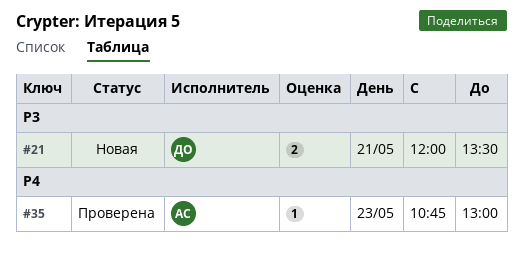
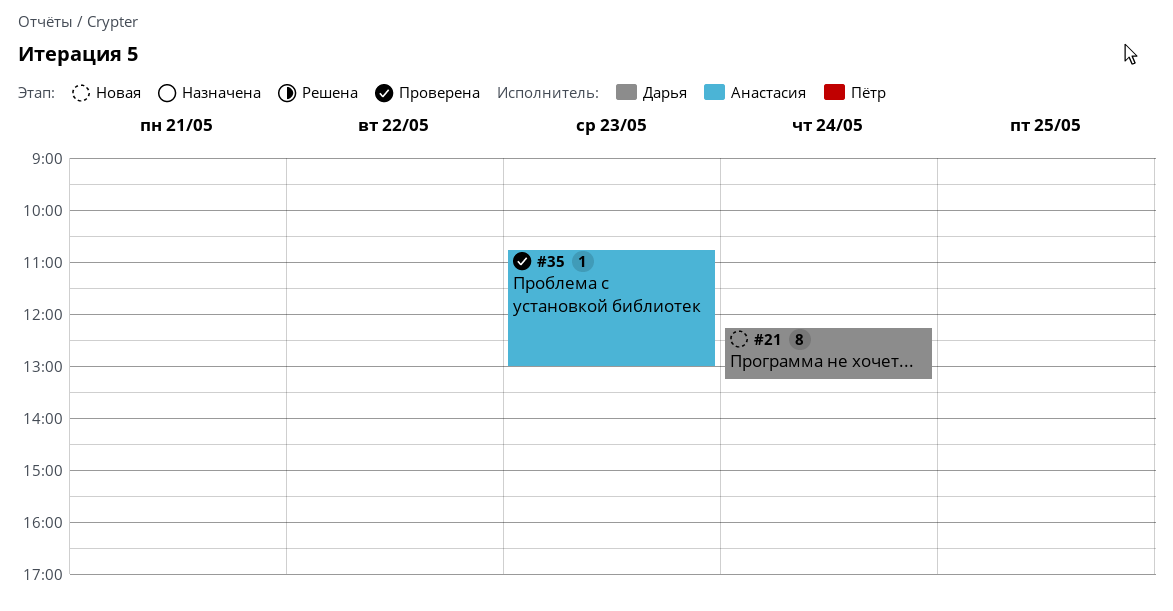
#21, estimate: 2 -> 8
#21, day: May 21 -> May 24
#21, begins: 12:00 -> 12:15
#21, ends: 13:30 -> 13:15

